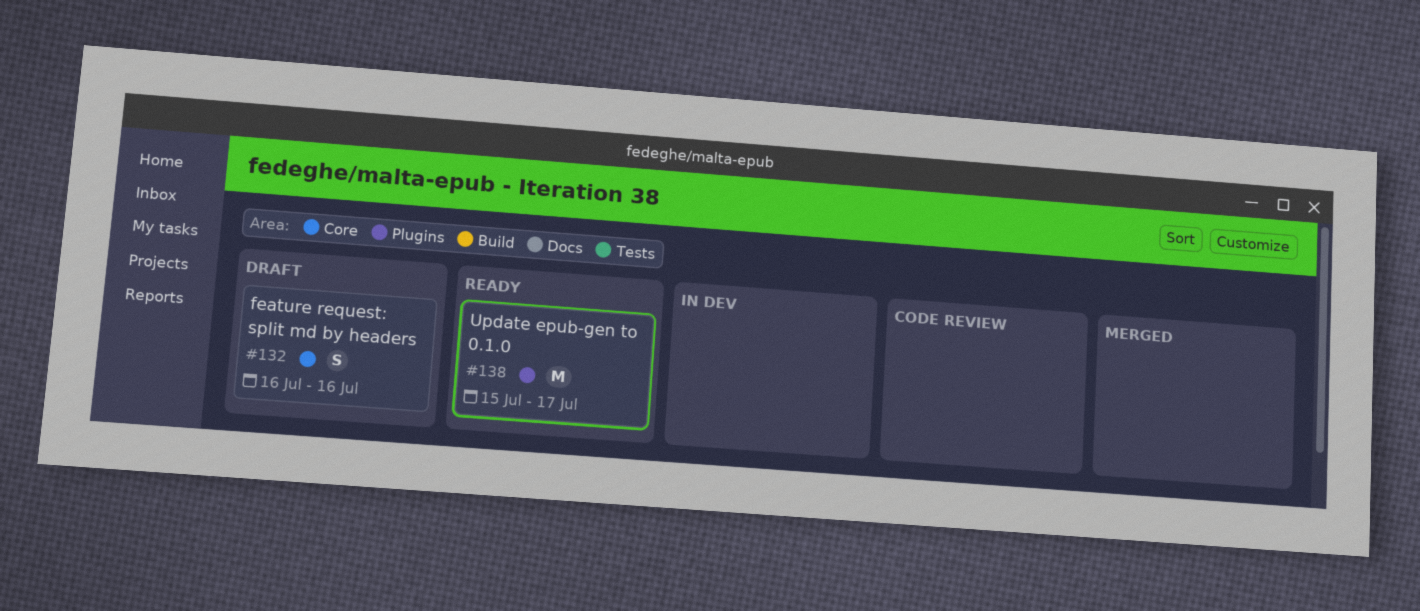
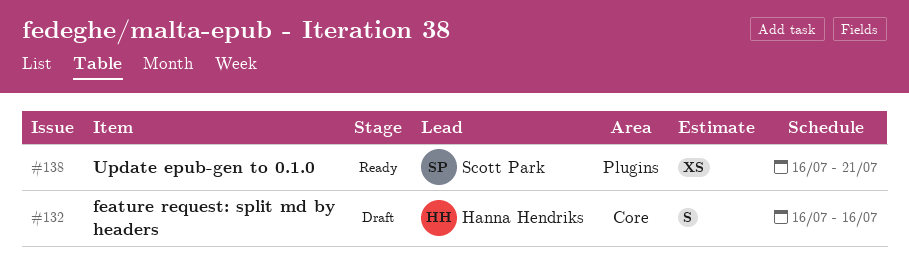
#138, estimate: M -> XS
#138, start: Jul 15 -> Jul 16
#138, due: Jul 17 -> Jul 21

